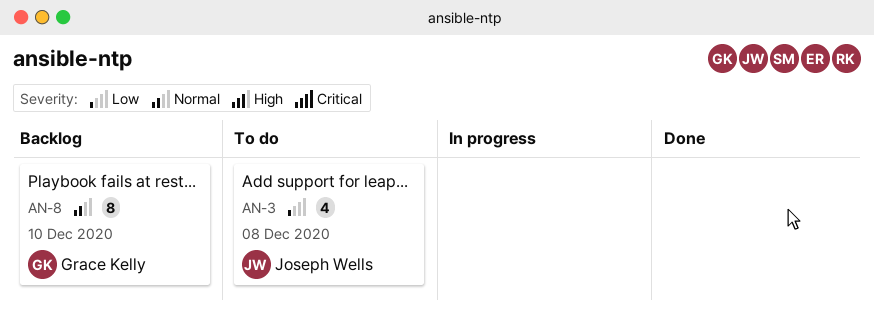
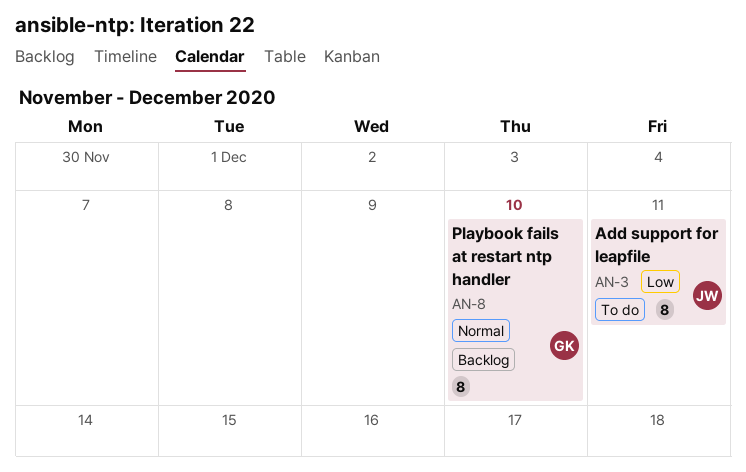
AN-3, estimate: 4 -> 8
AN-3, due: Dec 8 -> Dec 11

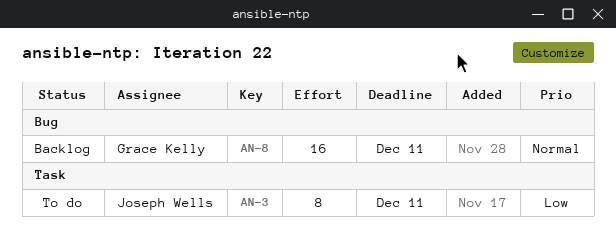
AN-8, estimate: 8 -> 16
AN-8, due: Dec 10 -> Dec 11

